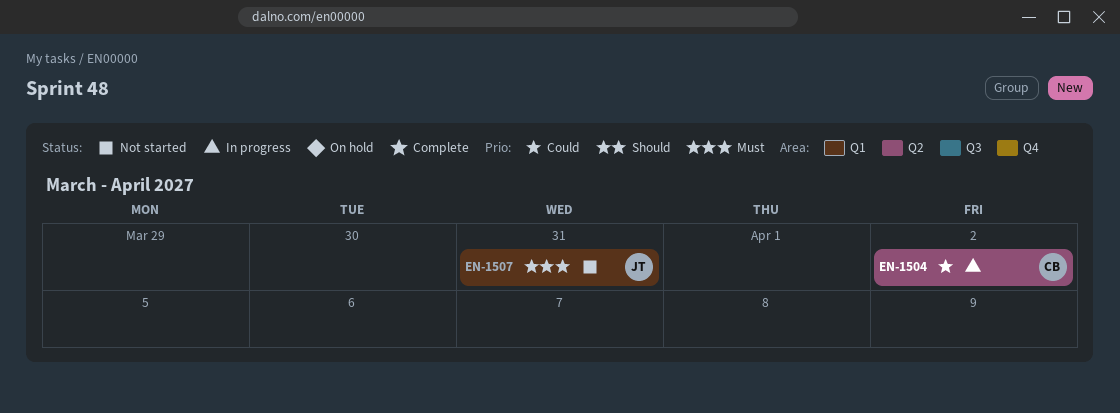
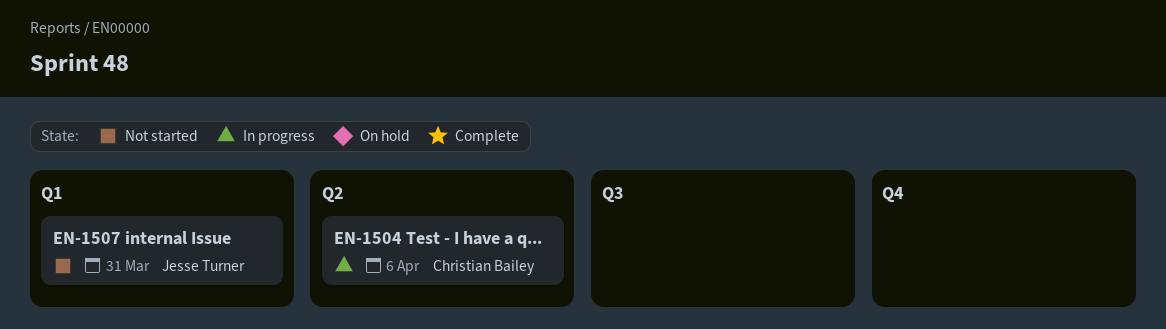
EN-1504, due: Apr 2 -> Apr 6

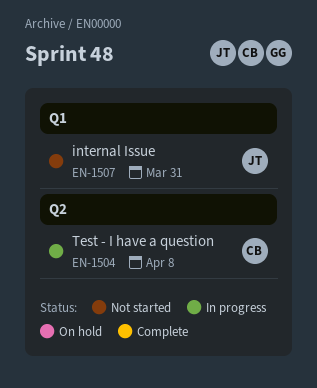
EN-1504, due: Apr 6 -> Apr 8

